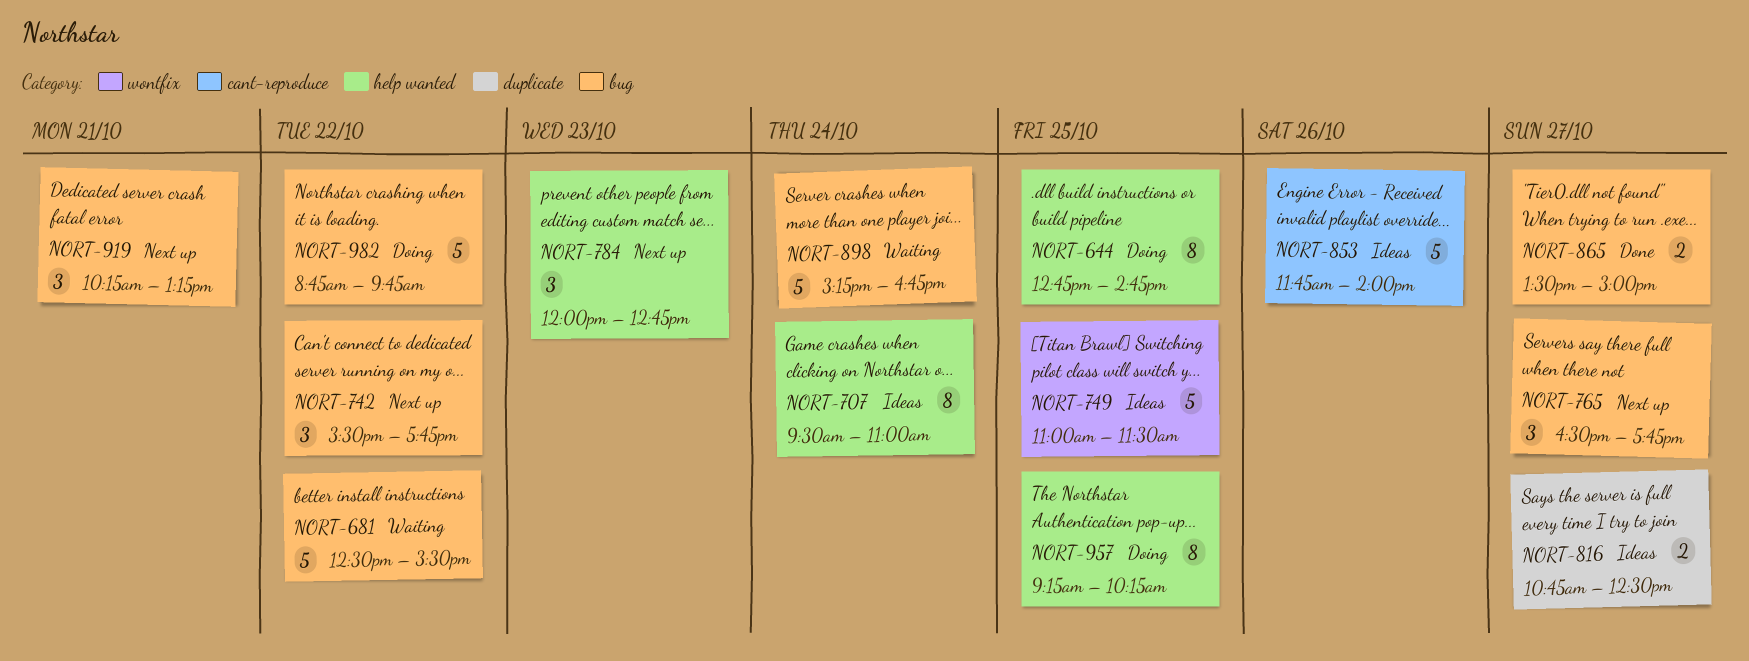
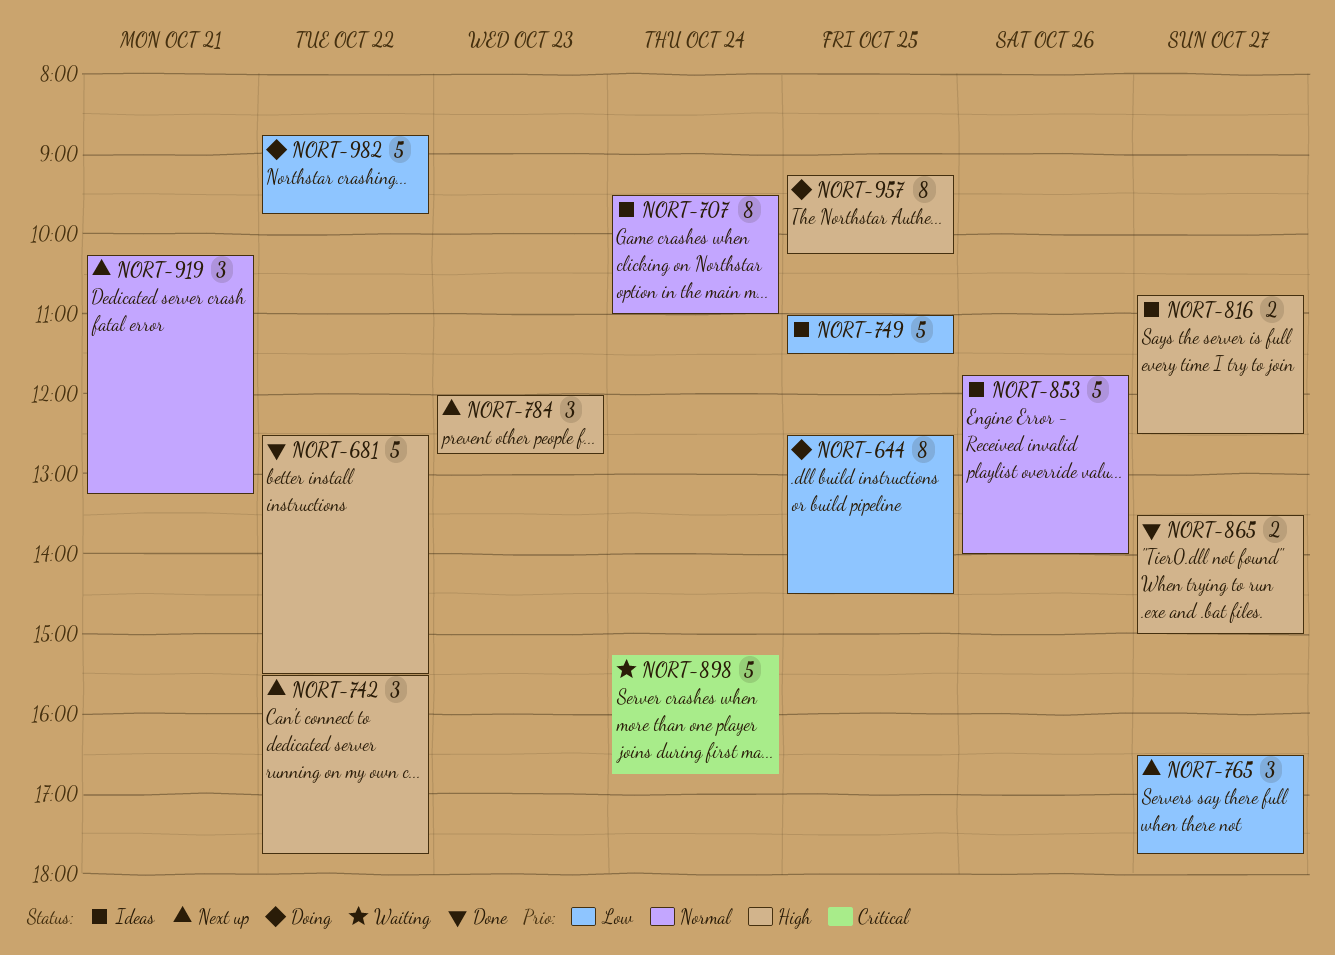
NORT-644, begins: 12:45 -> 12:30
NORT-644, ends: 14:45 -> 14:30
NORT-681, status: Waiting -> Done

